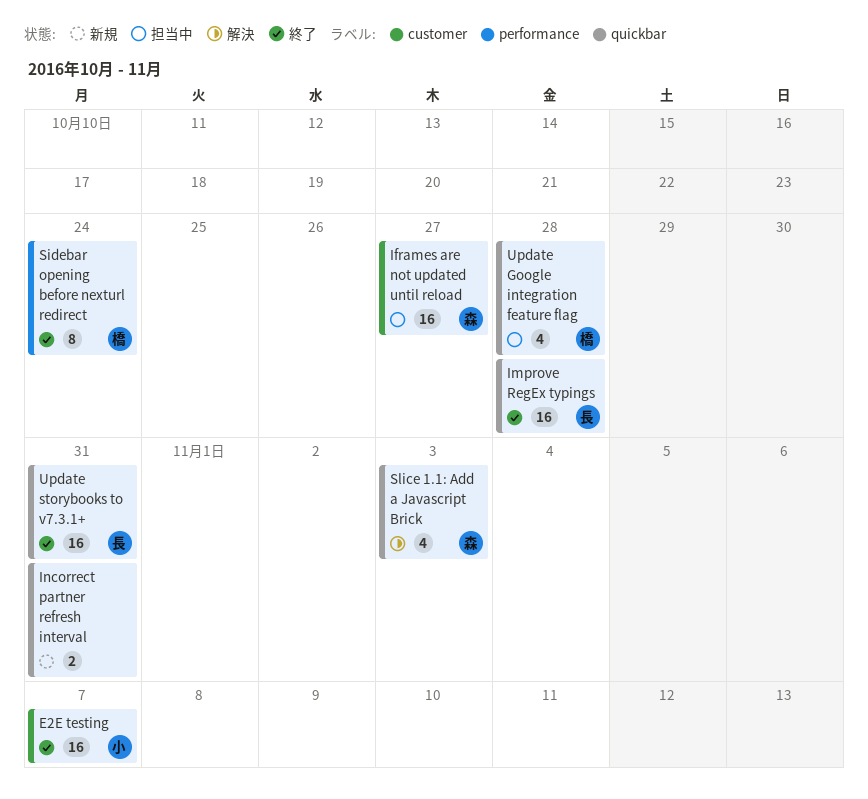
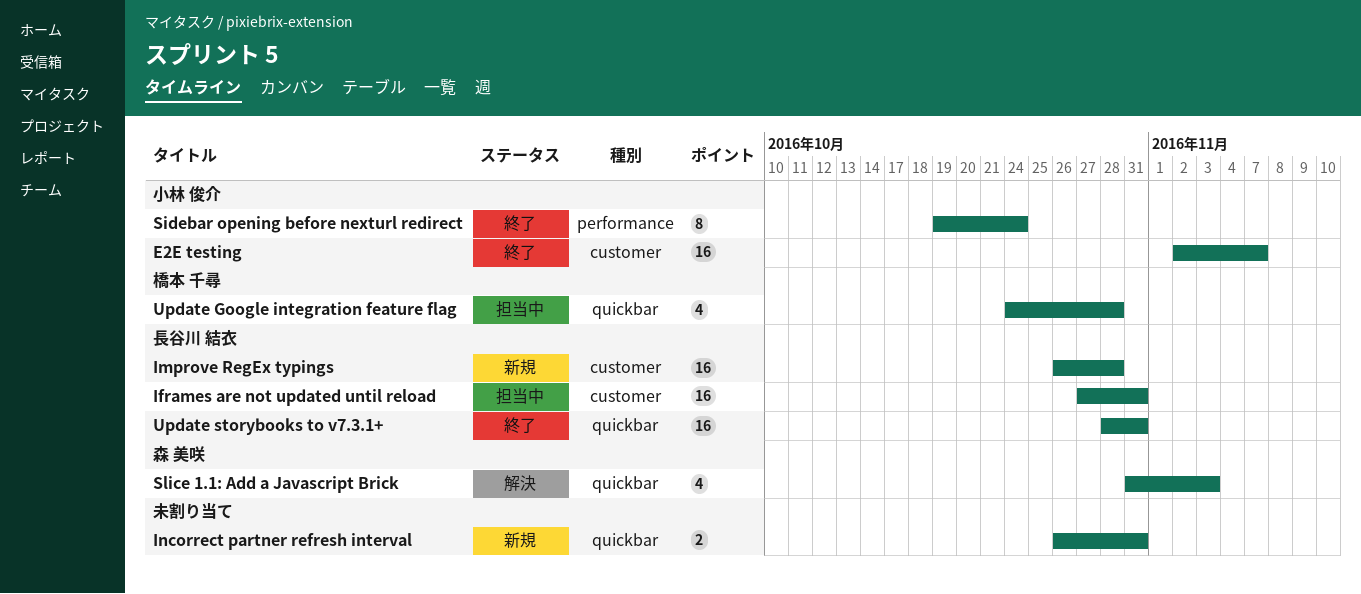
Iframes are not updated until reload, owner: 森 美咲 -> 長谷川 結衣
Iframes are not updated until reload, due: Oct 27 -> Oct 31
Improve RegEx typings, status: 終了 -> 新規
Improve RegEx typings, label: quickbar -> customer
Sidebar opening before nexturl redirect, owner: 橋本 千尋 -> 小林 俊介

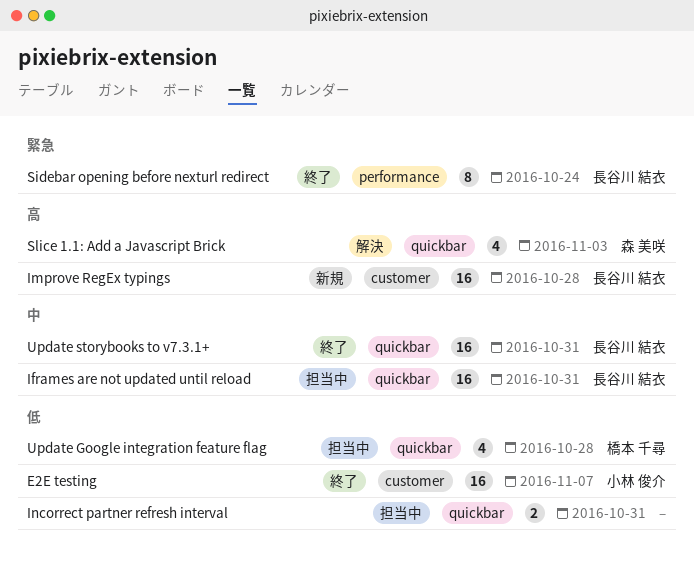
Iframes are not updated until reload, label: customer -> quickbar
Incorrect partner refresh interval, status: 新規 -> 担当中
Sidebar opening before nexturl redirect, owner: 小林 俊介 -> 長谷川 結衣

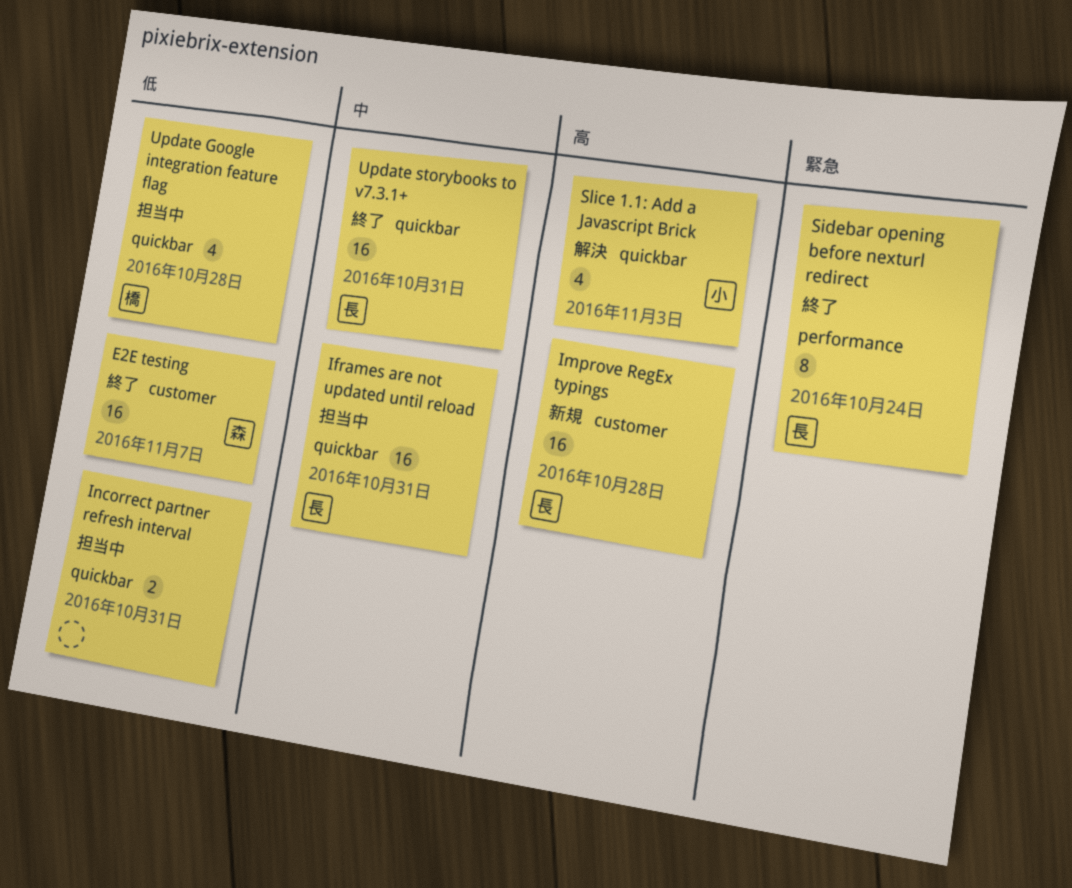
E2E testing, owner: 小林 俊介 -> 森 美咲
Slice 1.1: Add a Javascript Brick, owner: 森 美咲 -> 小林 俊介

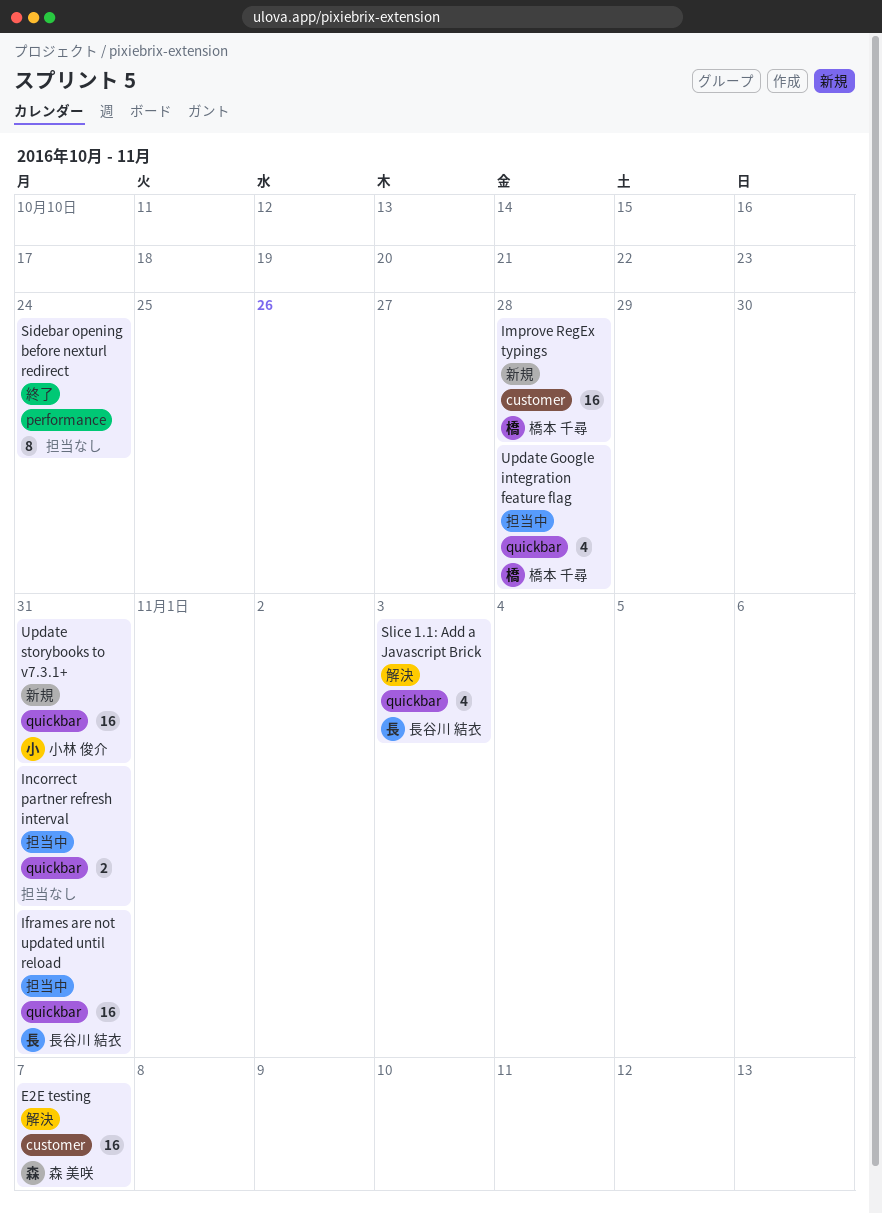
E2E testing, status: 終了 -> 解決
Improve RegEx typings, owner: 長谷川 結衣 -> 橋本 千尋
Sidebar opening before nexturl redirect, owner: 長谷川 結衣 -> none
Slice 1.1: Add a Javascript Brick, owner: 小林 俊介 -> 長谷川 結衣
Update storybooks to v7.3.1+, status: 終了 -> 新規
Update storybooks to v7.3.1+, owner: 長谷川 結衣 -> 小林 俊介

